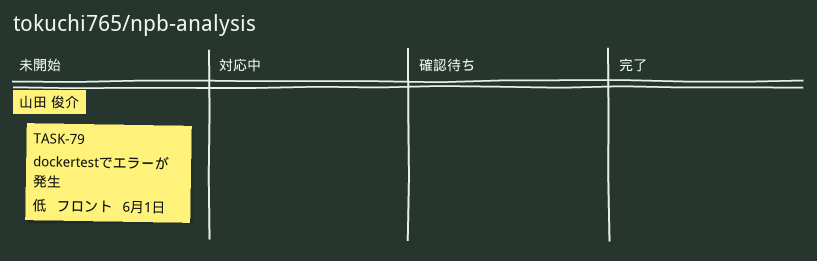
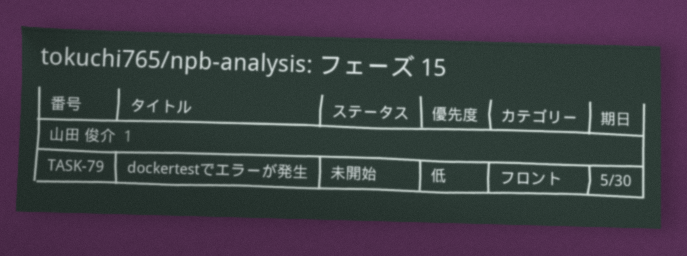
TASK-79, due: Jun 1 -> May 30

